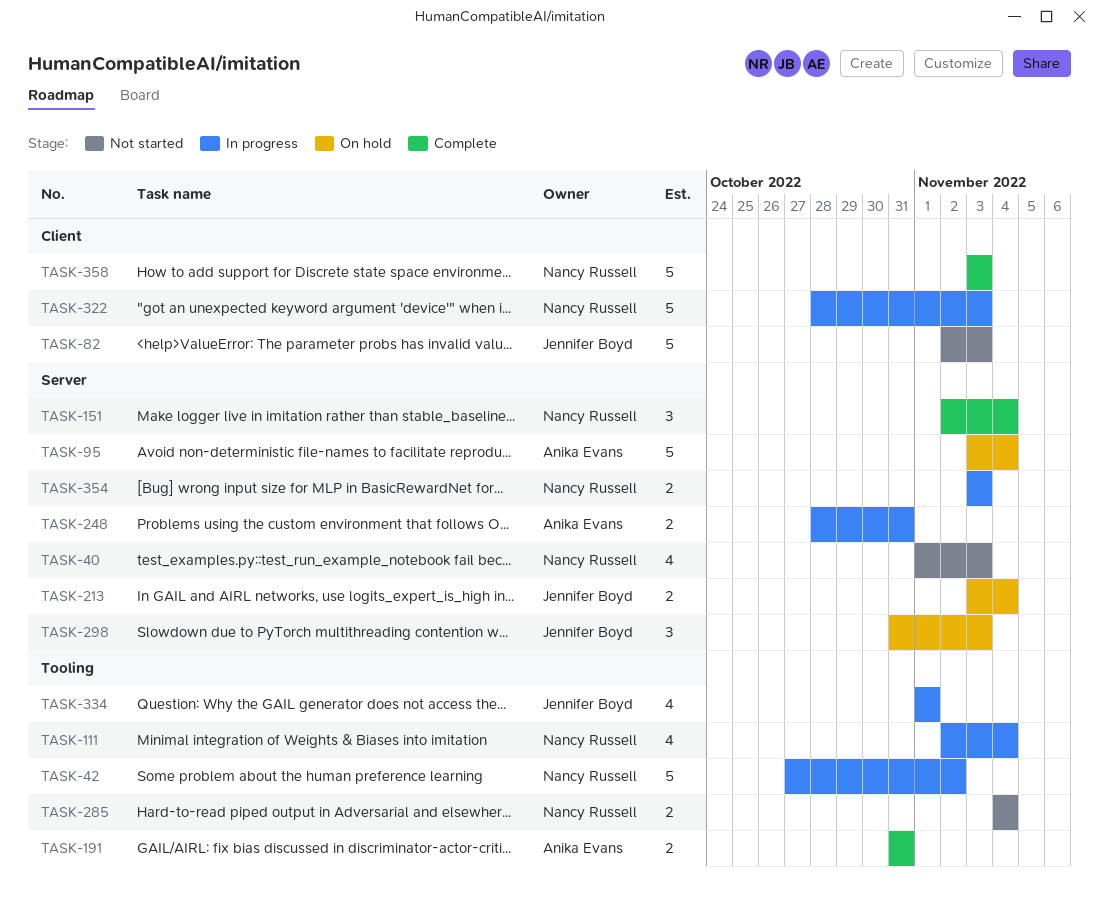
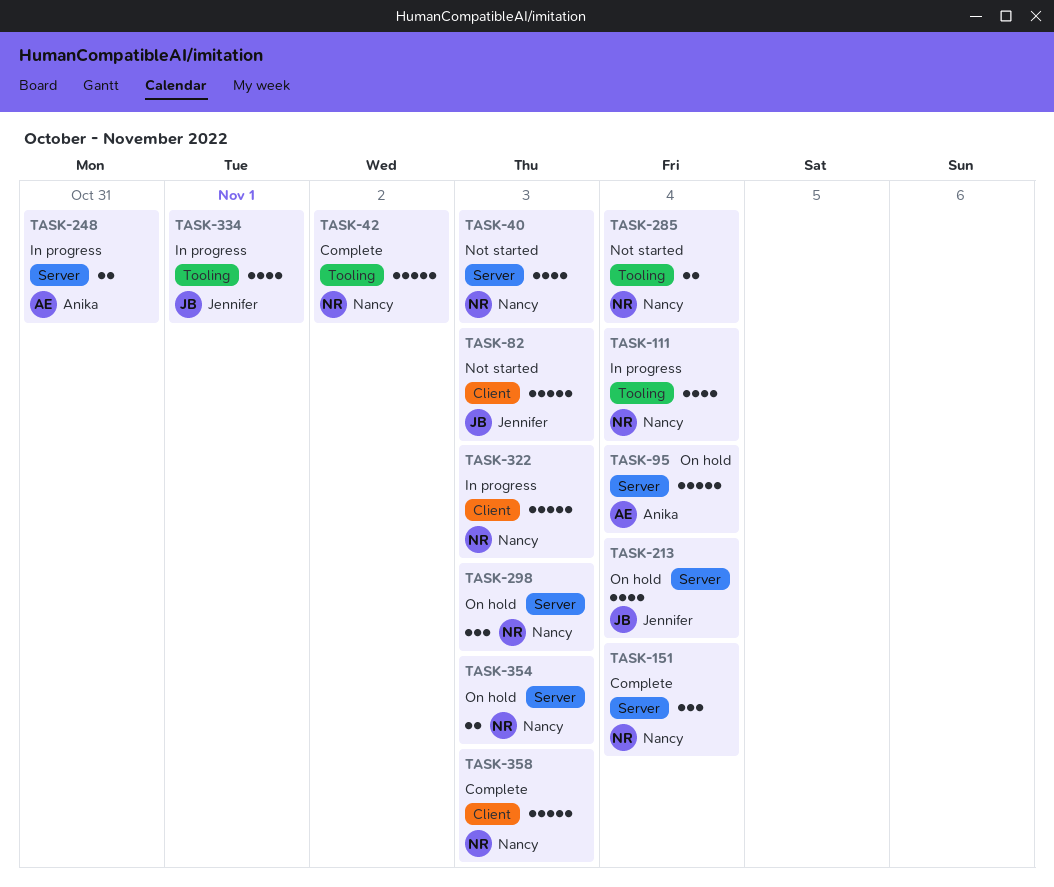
TASK-42, status: In progress -> Complete
TASK-191: present -> none
TASK-213, estimate: 2 -> 4
TASK-298, owner: Jennifer Boyd -> Nancy Russell
TASK-354, status: In progress -> On hold

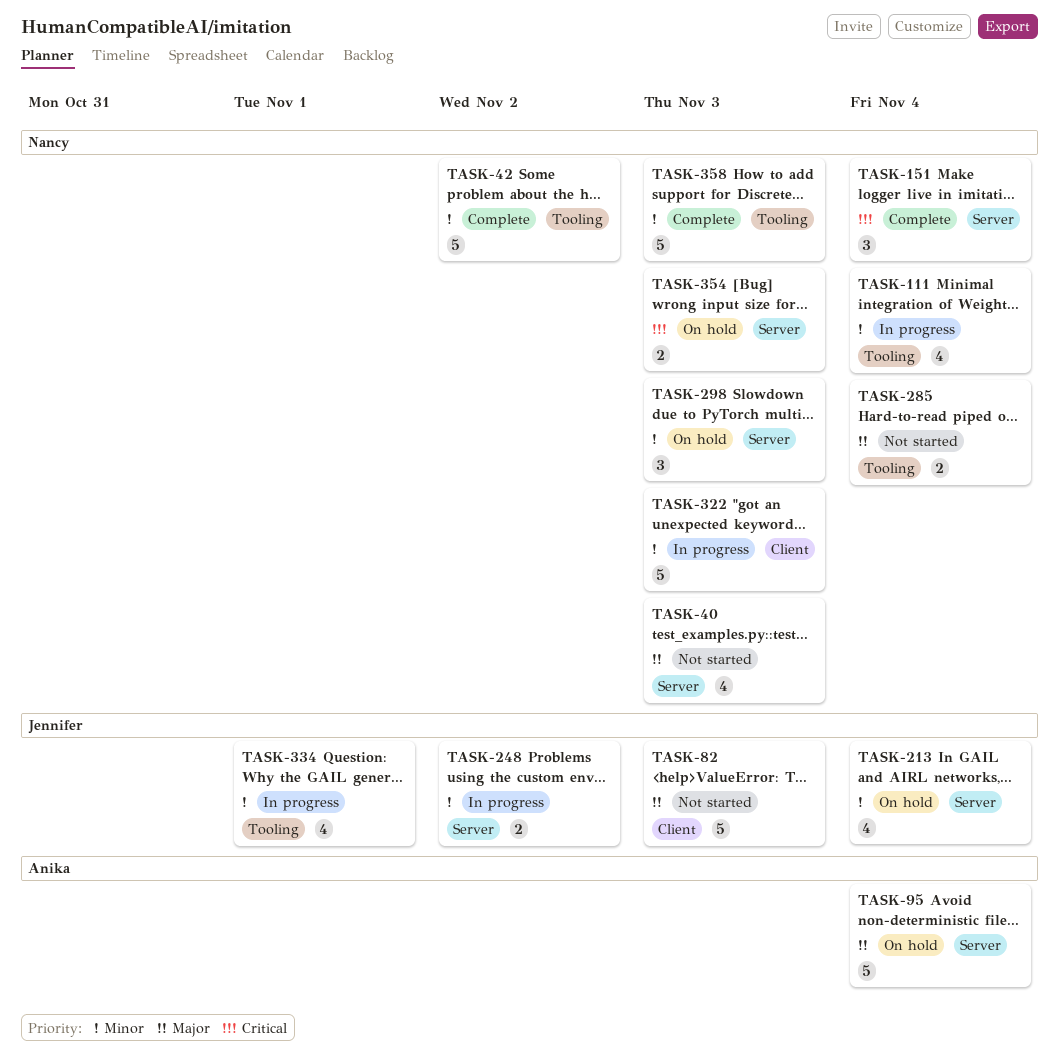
TASK-248, owner: Anika -> Jennifer
TASK-248, due: Oct 31 -> Nov 2
TASK-358, label: Client -> Tooling

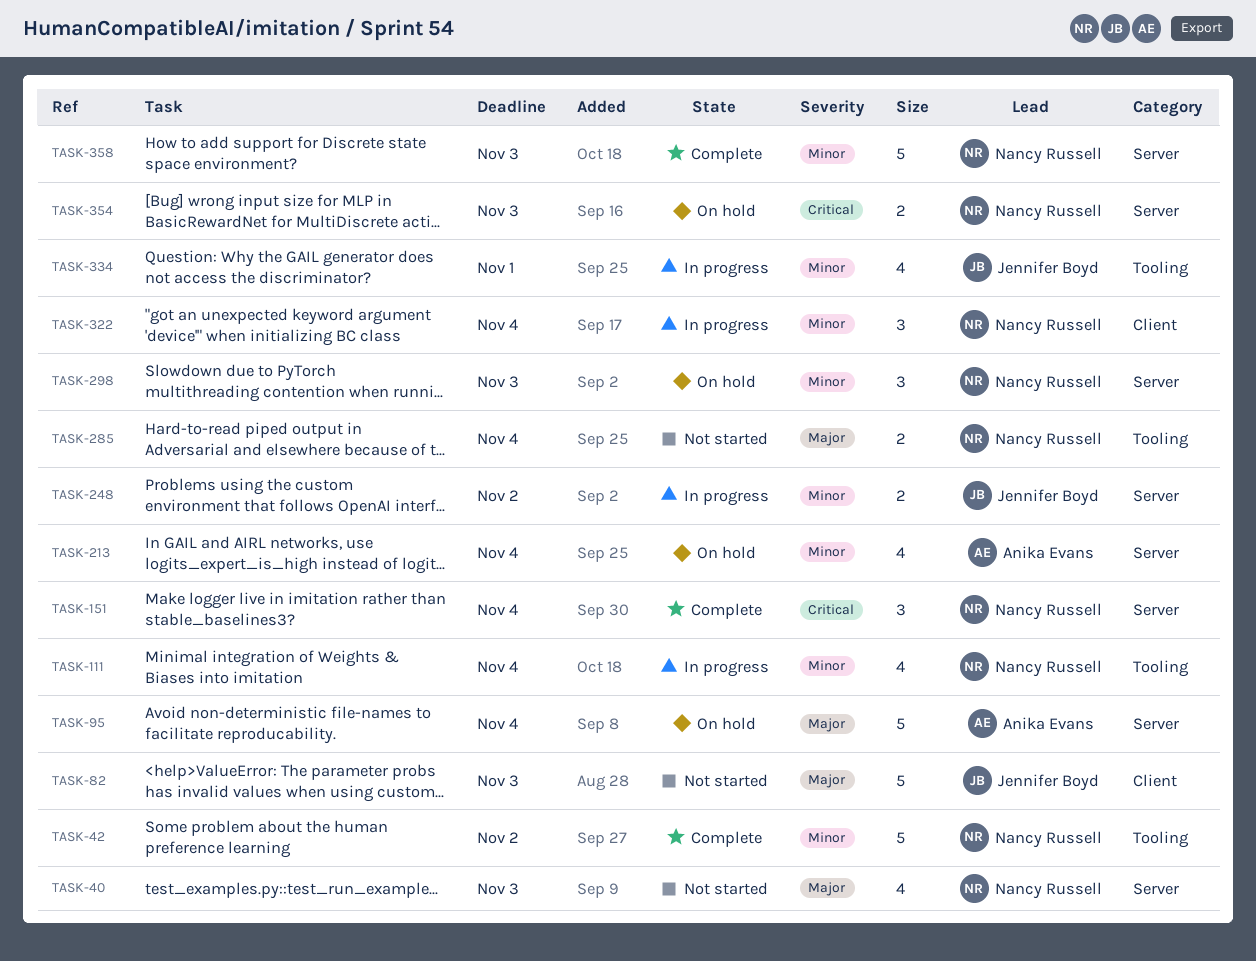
TASK-213, owner: Jennifer Boyd -> Anika Evans
TASK-322, estimate: 5 -> 3
TASK-322, due: Nov 3 -> Nov 4
TASK-358, label: Tooling -> Server

